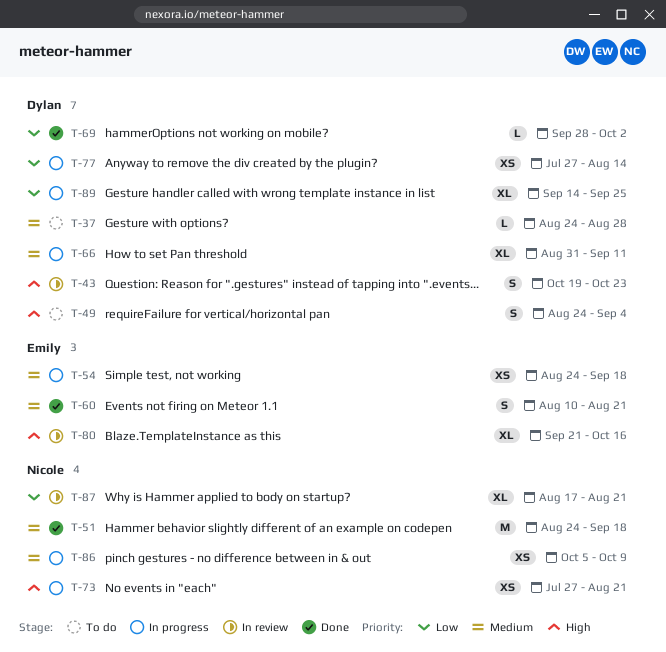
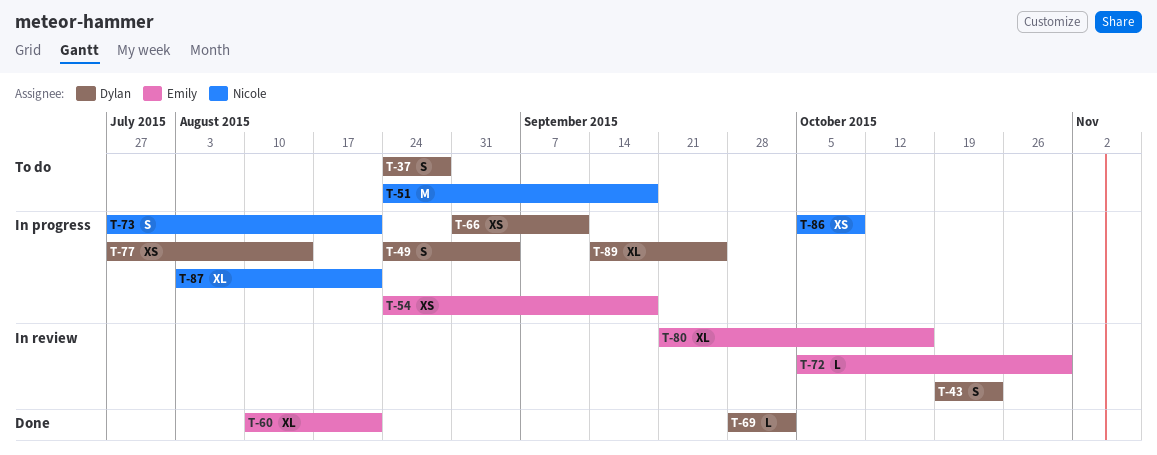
T-37, estimate: L -> S
T-49, status: To do -> In progress
T-51, status: Done -> To do
T-60, estimate: S -> XL
T-66, estimate: XL -> XS
T-72: none -> present
T-73, estimate: XS -> S
T-87, status: In review -> In progress
T-87, start: Aug 17 -> Aug 3

